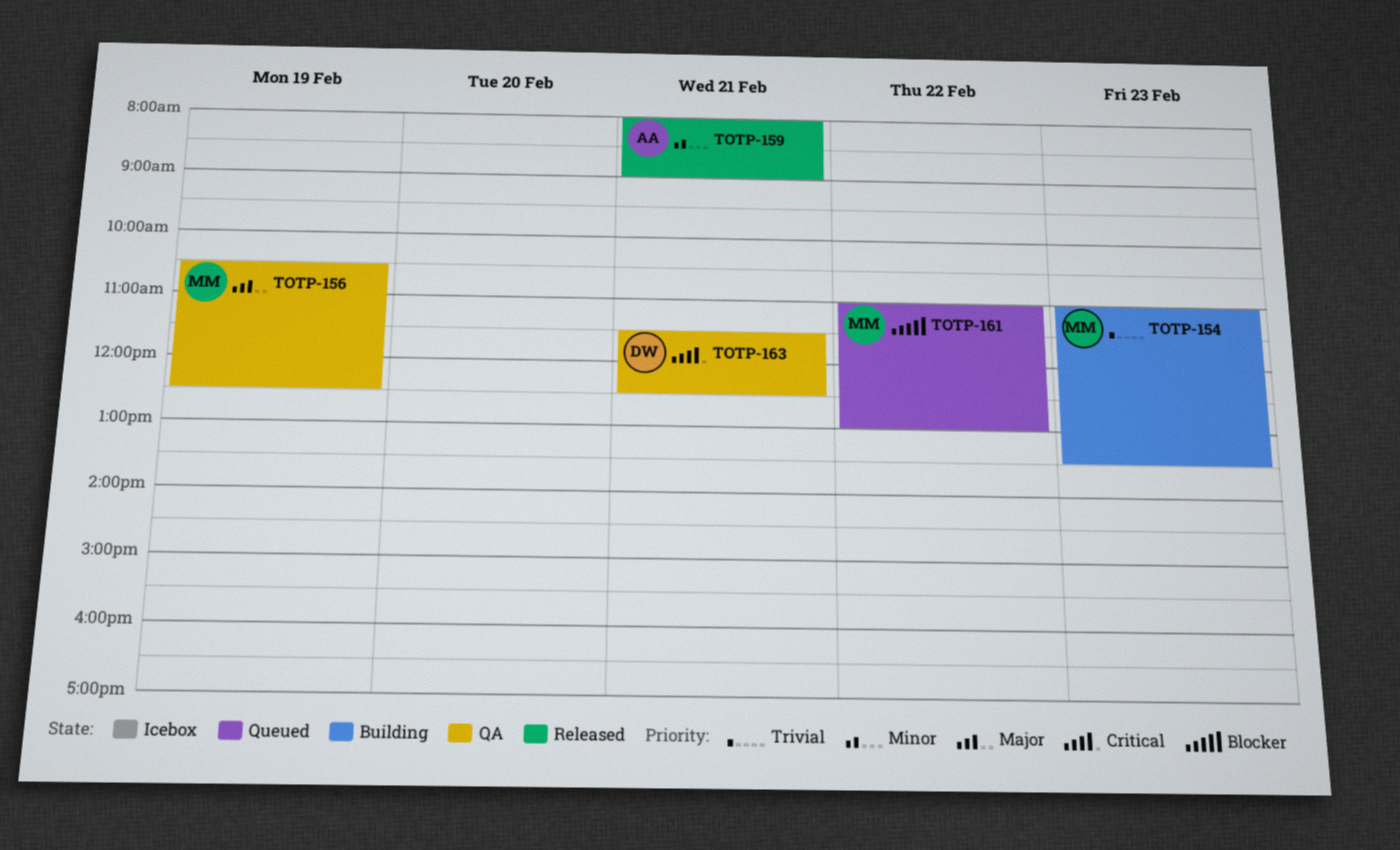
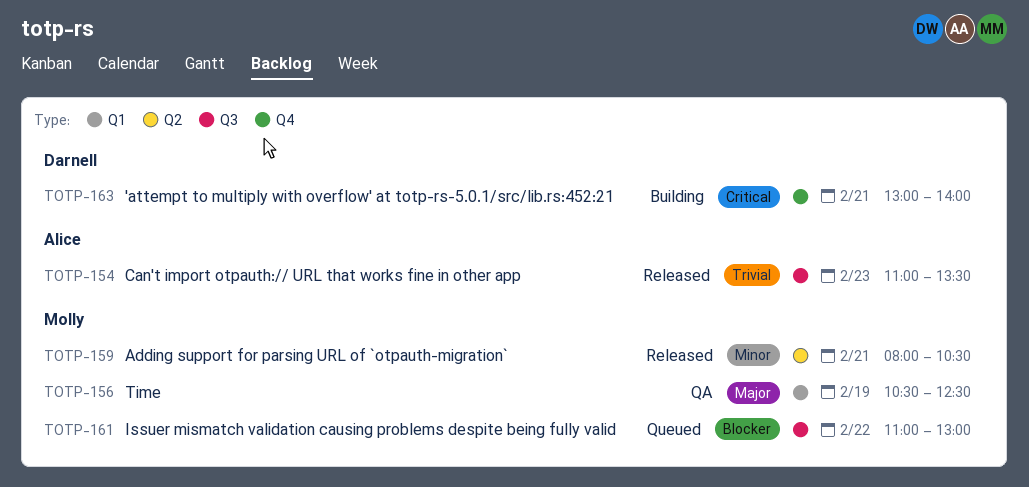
TOTP-154, status: Building -> Released
TOTP-154, owner: Molly -> Alice
TOTP-159, owner: Alice -> Molly
TOTP-159, ends: 09:00 -> 10:30
TOTP-163, status: QA -> Building
TOTP-163, begins: 11:30 -> 13:00
TOTP-163, ends: 12:30 -> 14:00

